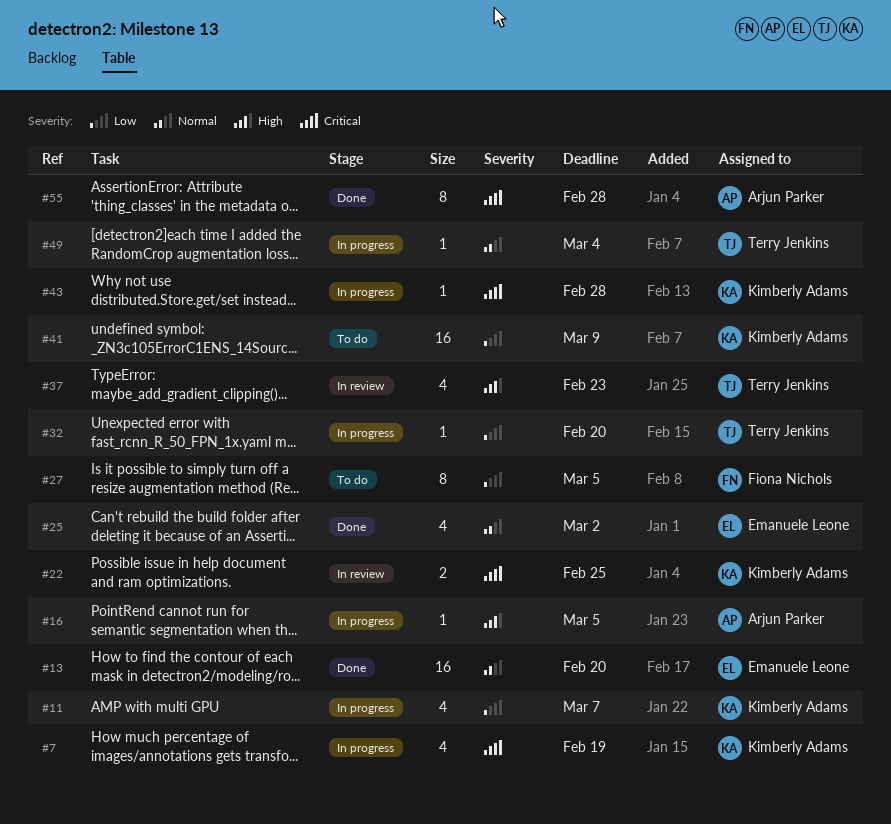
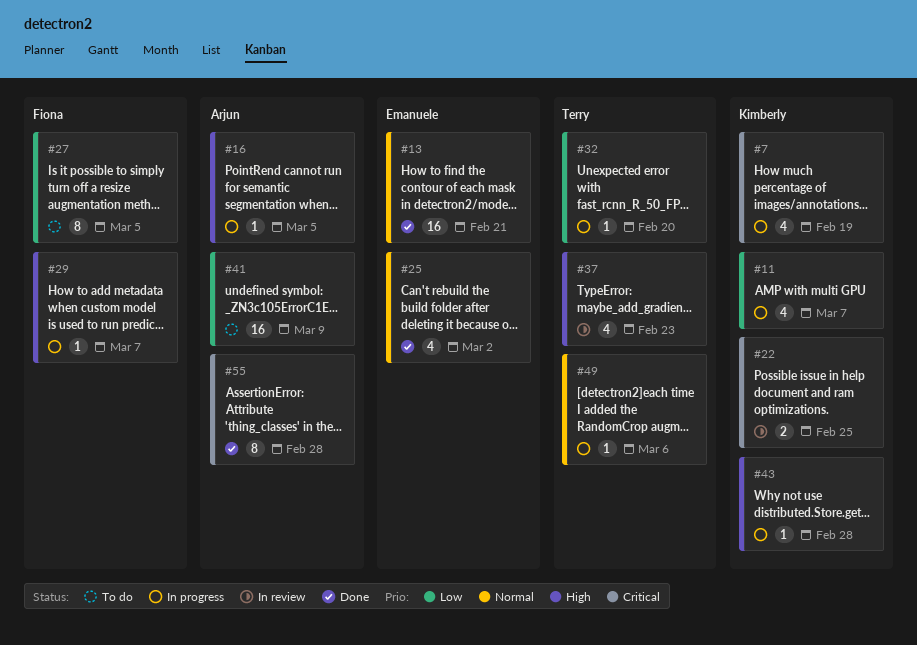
#13, due: Feb 20 -> Feb 21
#29: none -> present
#41, owner: Kimberly Adams -> Arjun Parker
#43, priority: Critical -> High
#49, due: Mar 4 -> Mar 6

